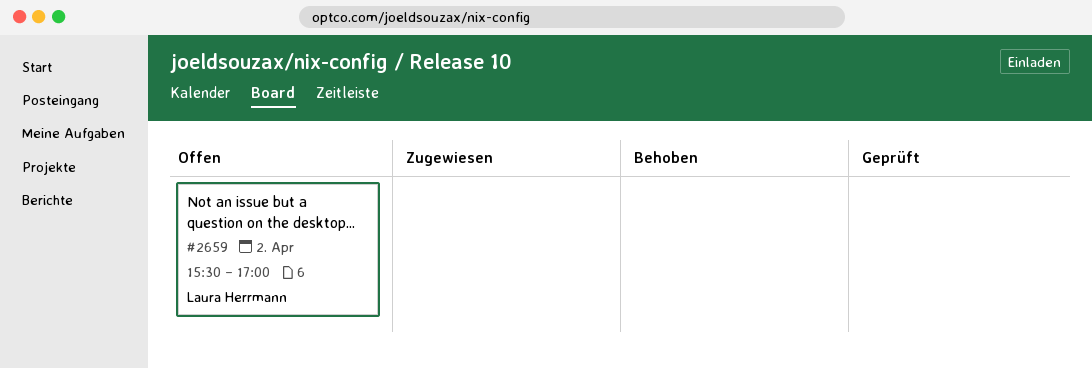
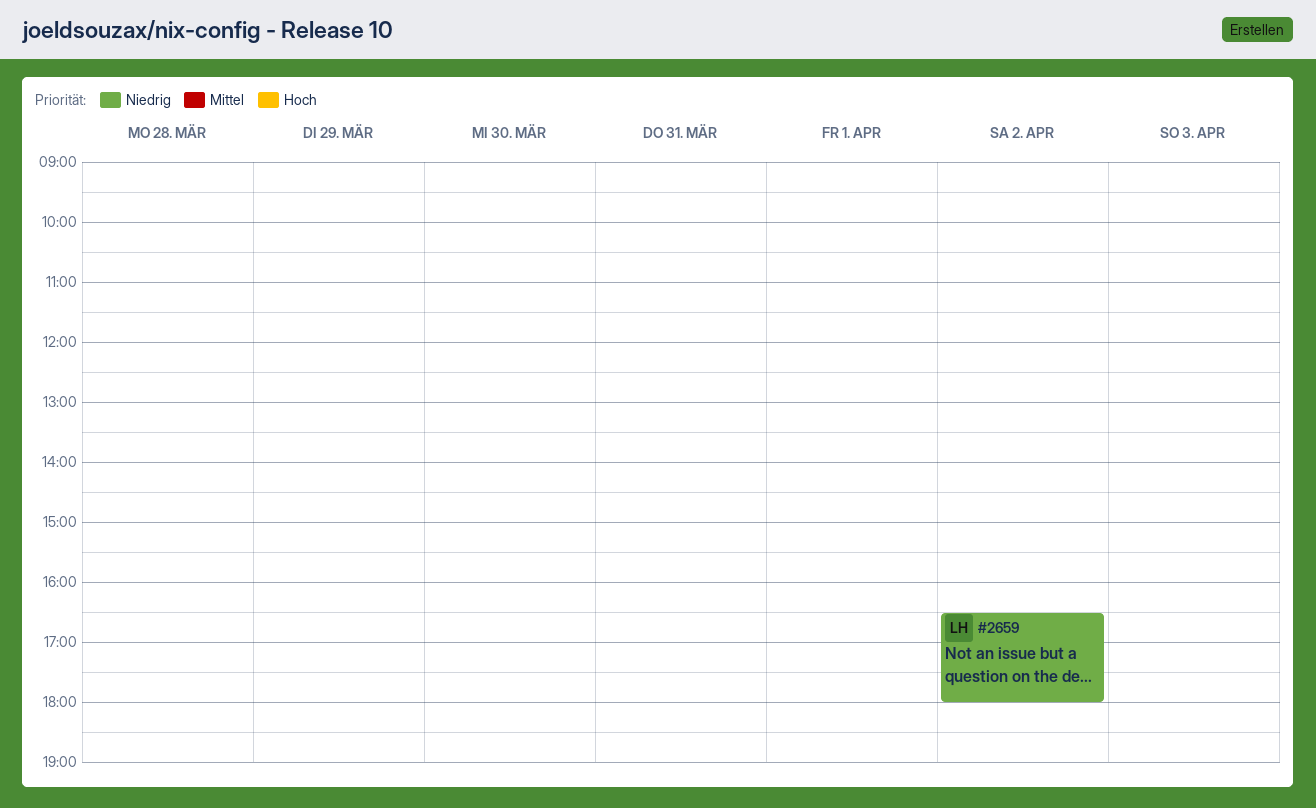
#2659, begins: 15:30 -> 16:30
#2659, ends: 17:00 -> 18:00

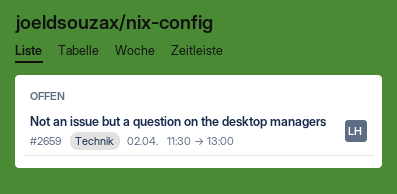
#2659, begins: 16:30 -> 11:30
#2659, ends: 18:00 -> 13:00

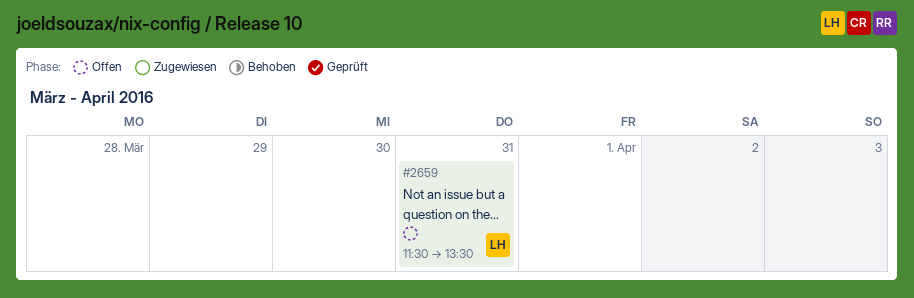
#2659, day: Apr 2 -> Mar 31
#2659, ends: 13:00 -> 13:30

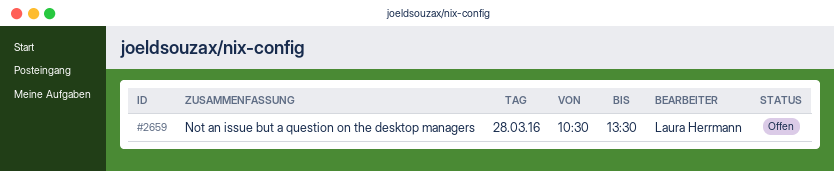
#2659, day: Mar 31 -> Mar 28
#2659, begins: 11:30 -> 10:30

